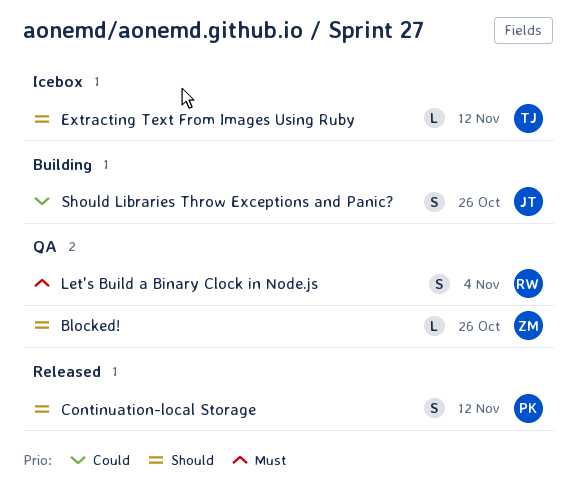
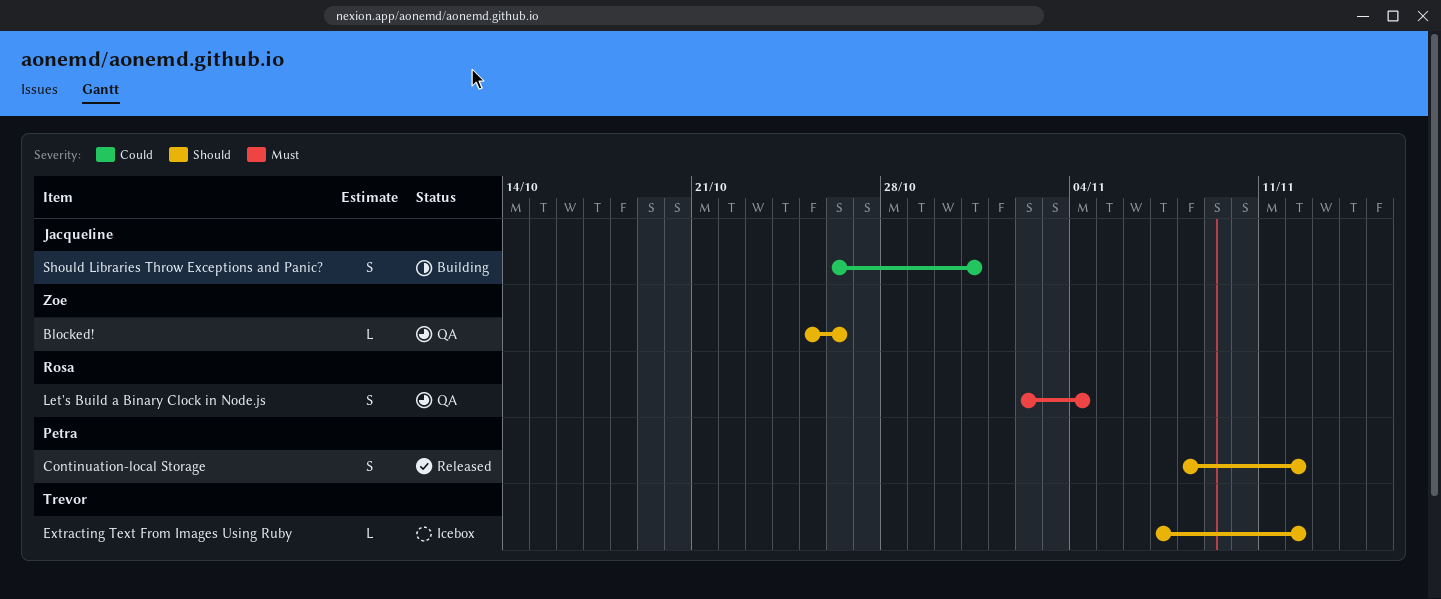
Should Libraries Throw Exceptions and Panic?, due: Oct 26 -> Oct 31

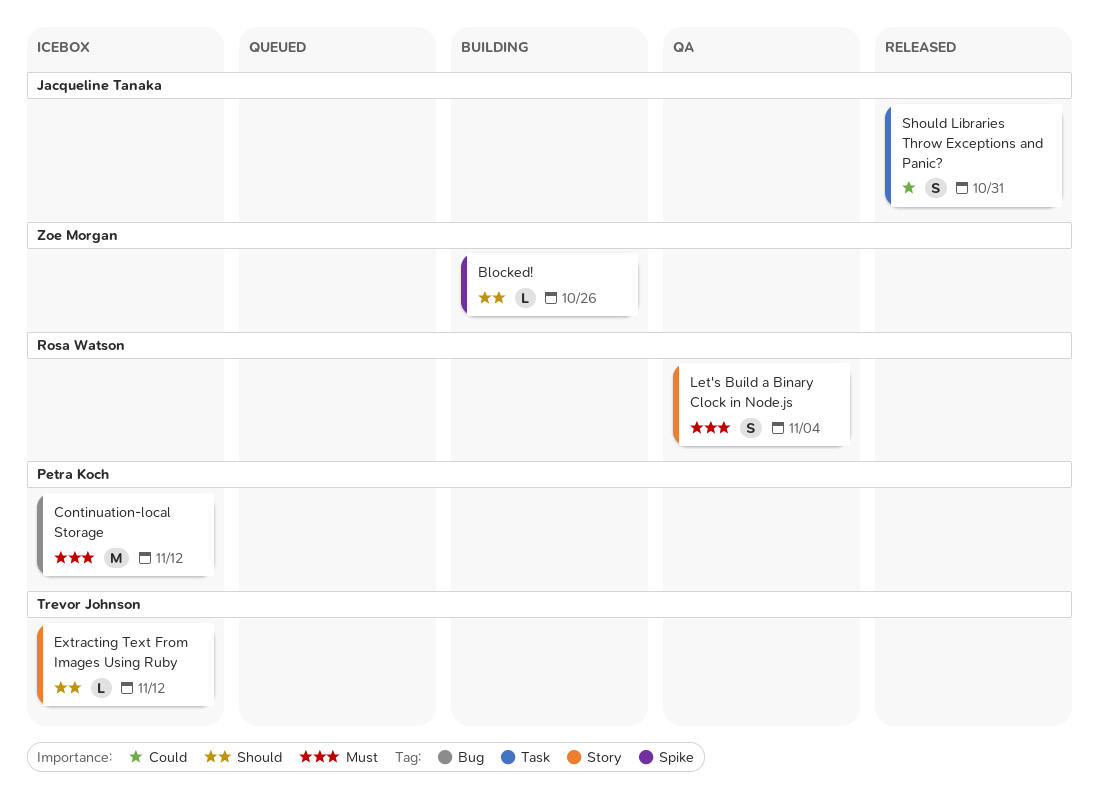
Blocked!, status: QA -> Building
Continuation-local Storage, status: Released -> Icebox
Continuation-local Storage, priority: Should -> Must
Continuation-local Storage, estimate: S -> M
Should Libraries Throw Exceptions and Panic?, status: Building -> Released

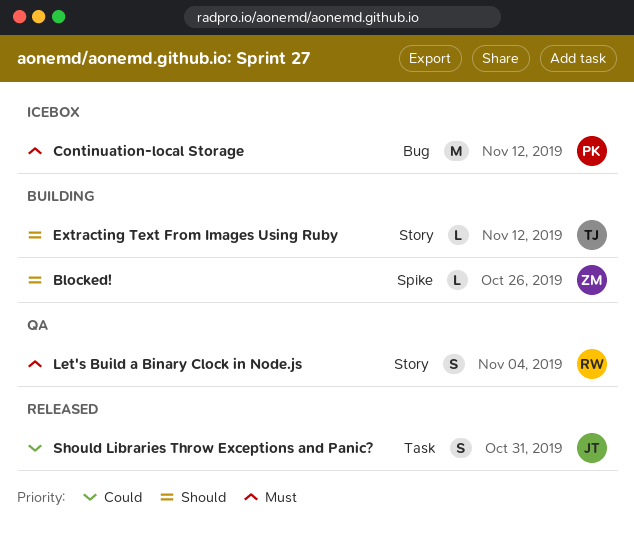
Extracting Text From Images Using Ruby, status: Icebox -> Building

